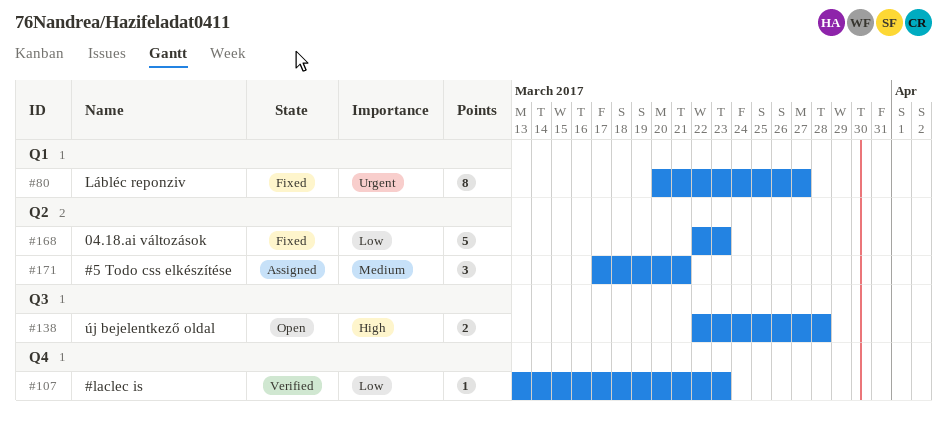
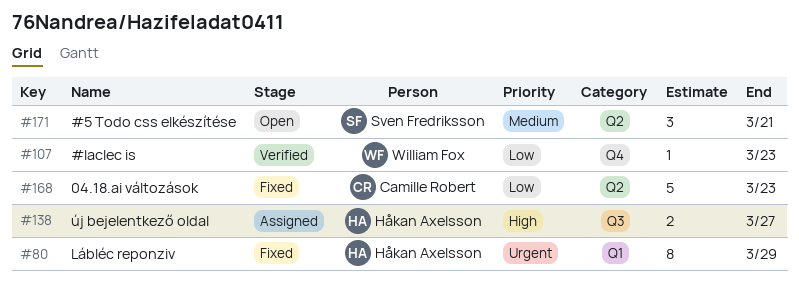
#80, due: Mar 27 -> Mar 29
#138, status: Open -> Assigned
#138, due: Mar 28 -> Mar 27
#171, status: Assigned -> Open

